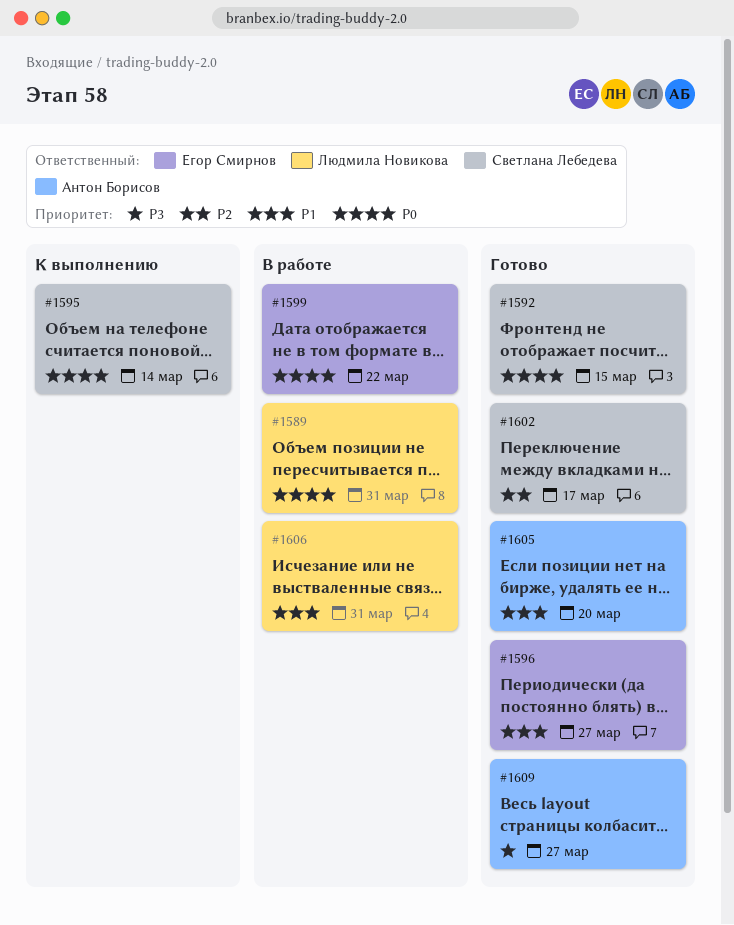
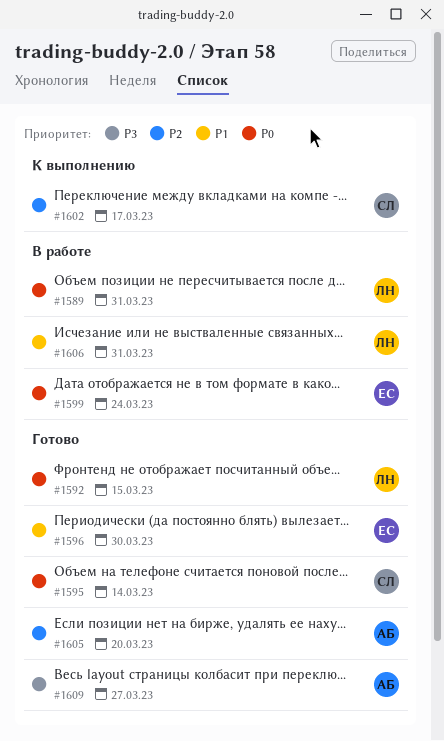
#1592, owner: Светлана Лебедева -> Людмила Новикова
#1595, status: К выполнению -> Готово
#1596, due: Mar 27 -> Mar 30
#1599, due: Mar 22 -> Mar 24
#1602, status: Готово -> К выполнению
#1605, priority: P1 -> P2

